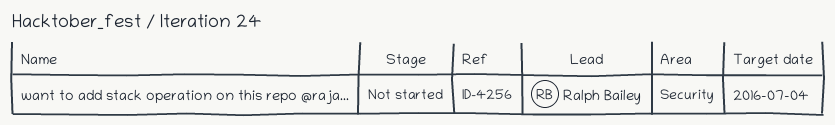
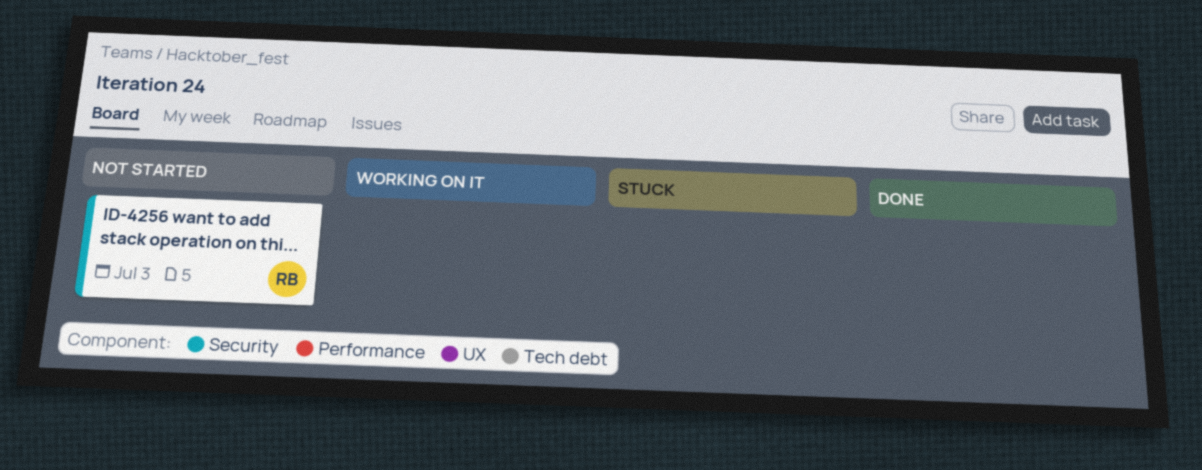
ID-4256, due: Jul 4 -> Jul 3

